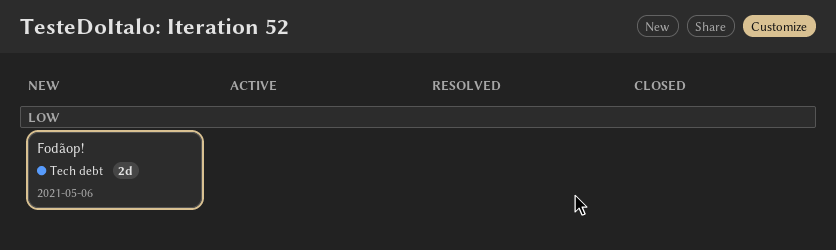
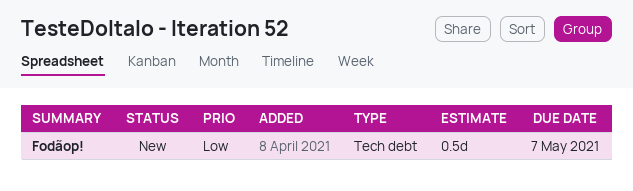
Fodãop!, estimate: 2d -> 0.5d
Fodãop!, due: May 6 -> May 7

